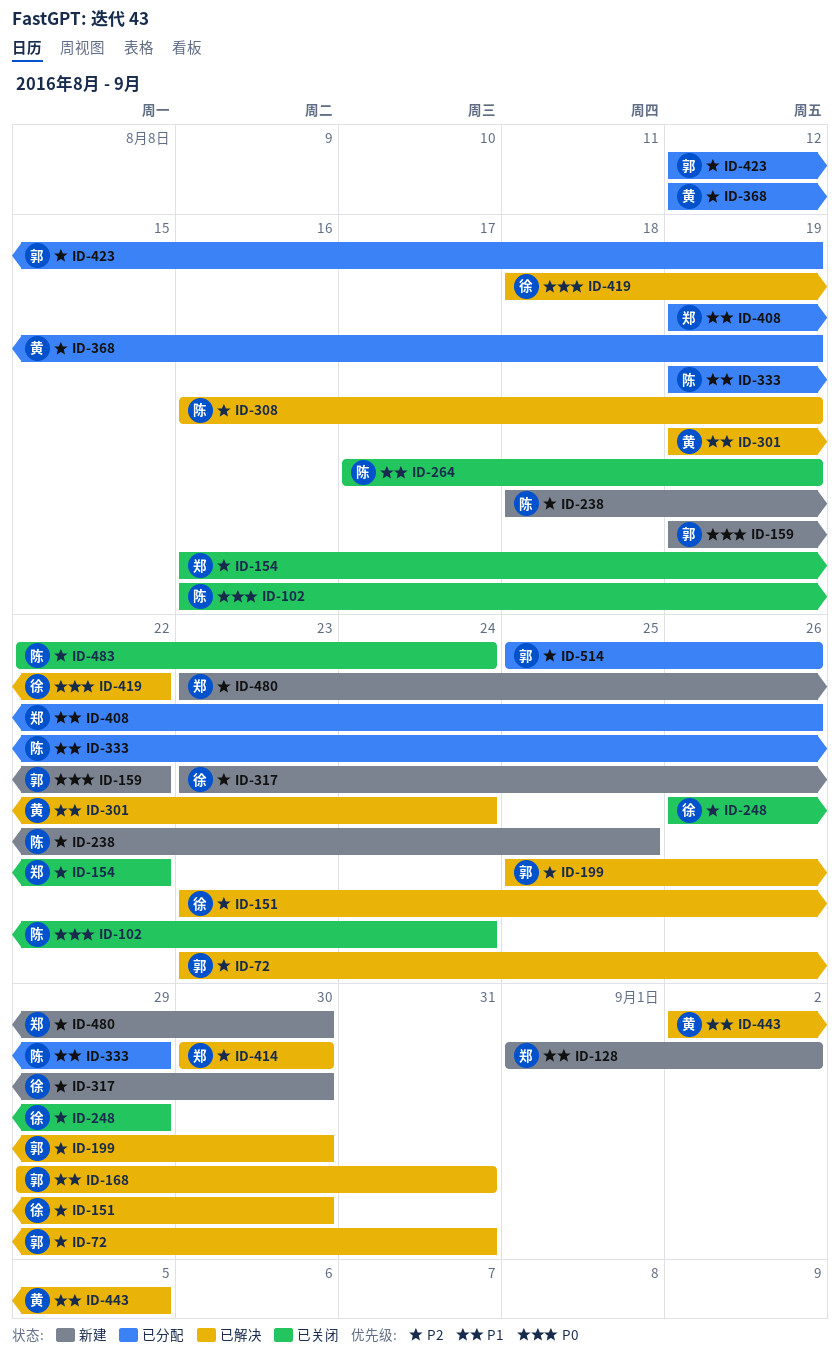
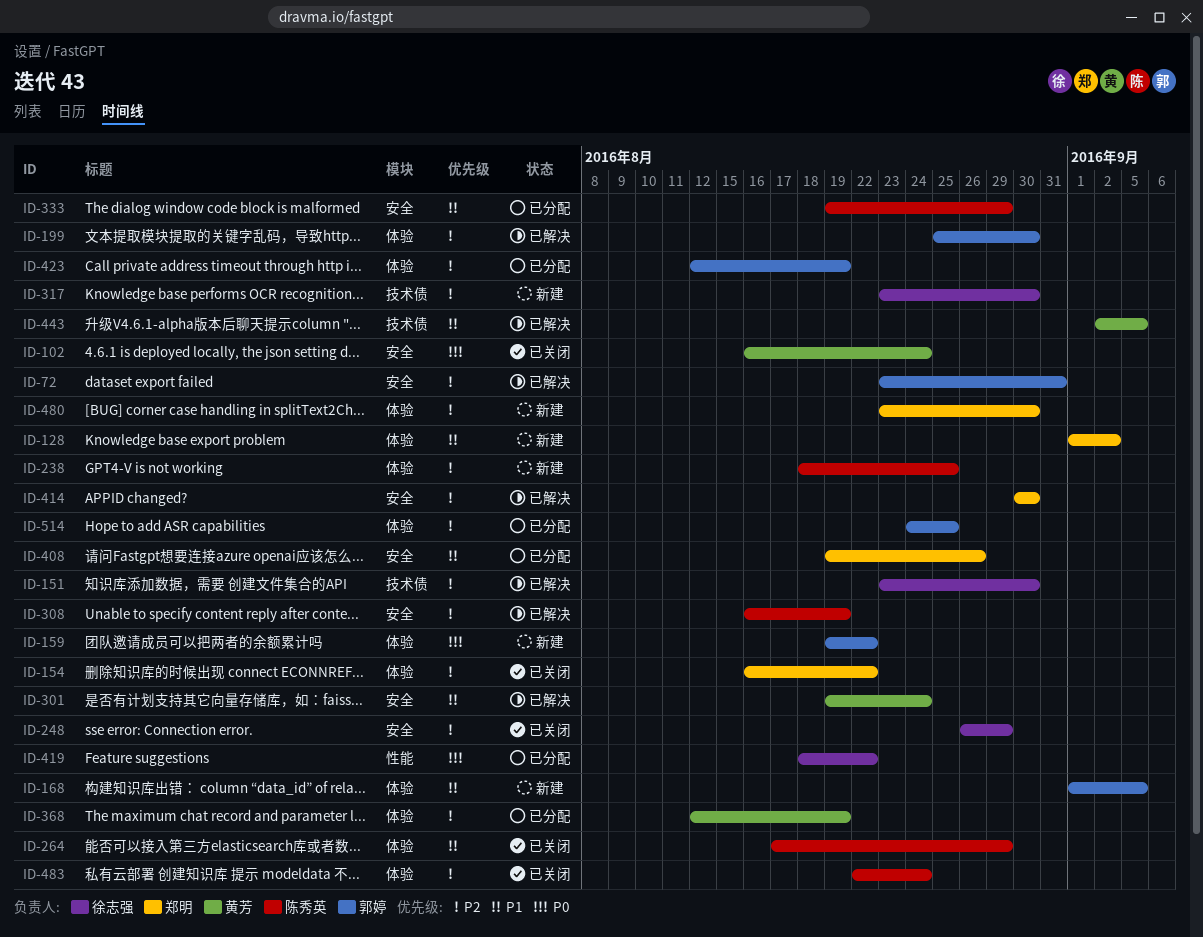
ID-102, owner: 陈秀英 -> 黄芳
ID-168, status: 已解决 -> 新建
ID-168, start: Aug 29 -> Sep 1
ID-168, due: Aug 31 -> Sep 5
ID-264, due: Aug 19 -> Aug 29
ID-419, status: 已解决 -> 已分配
ID-514, start: Aug 25 -> Aug 24
ID-514, due: Aug 26 -> Aug 25

